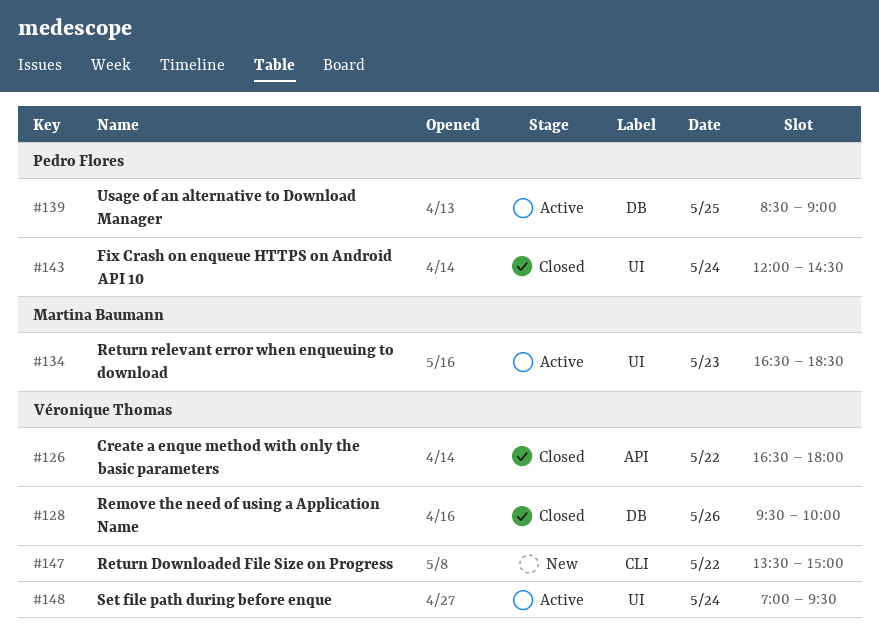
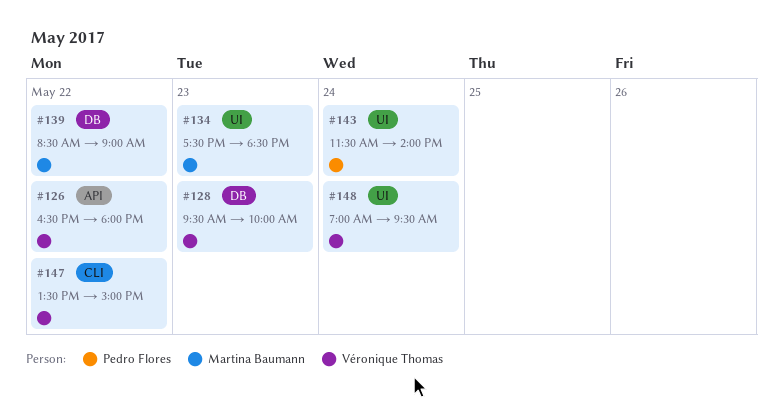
#128, day: May 26 -> May 23
#134, begins: 16:30 -> 17:30
#139, owner: Pedro Flores -> Martina Baumann
#139, day: May 25 -> May 22
#143, begins: 12:00 -> 11:30
#143, ends: 14:30 -> 14:00

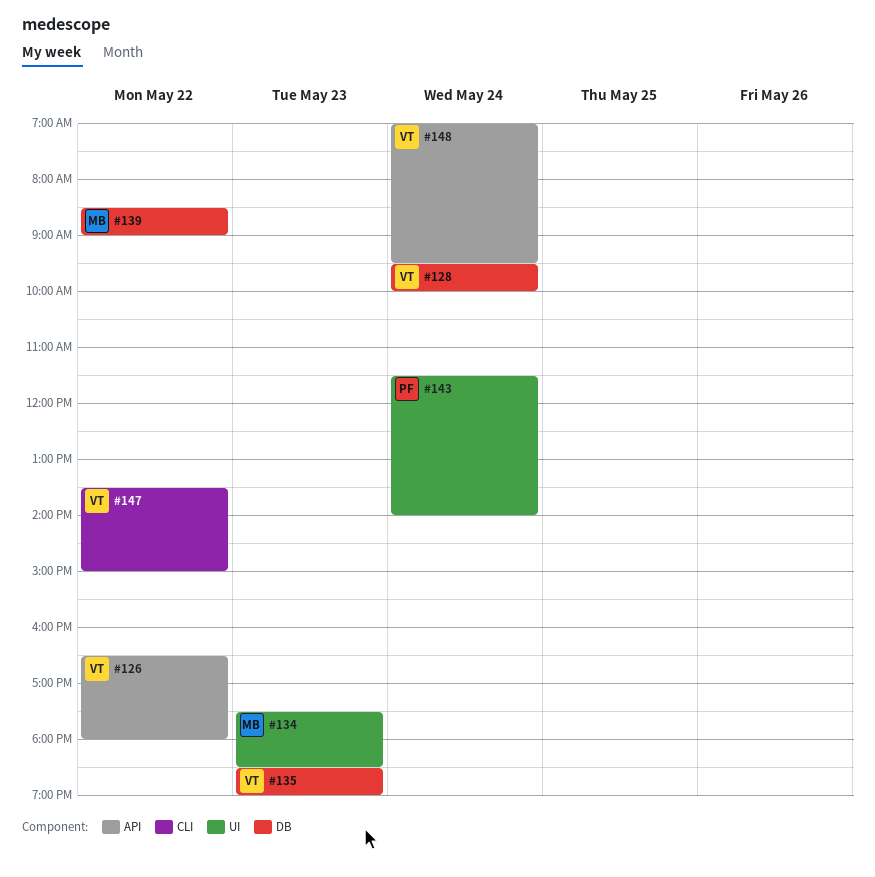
#128, day: May 23 -> May 24
#135: none -> present
#148, label: UI -> API

